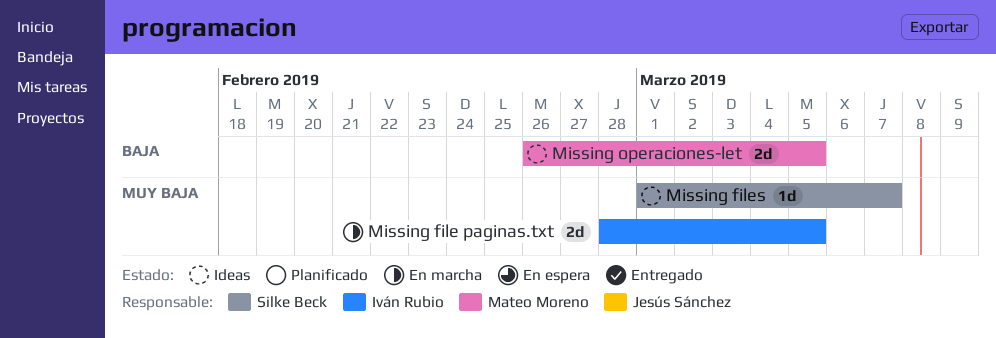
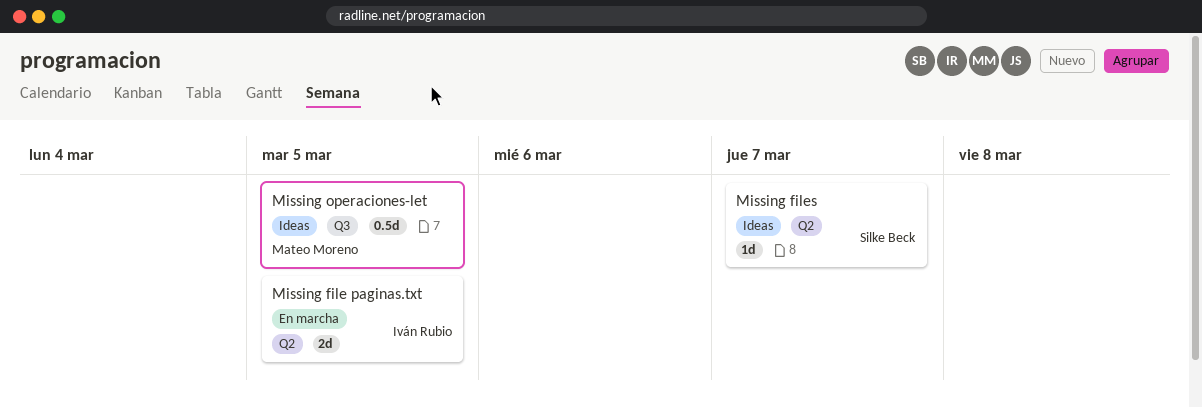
Missing operaciones-let, estimate: 2d -> 0.5d

